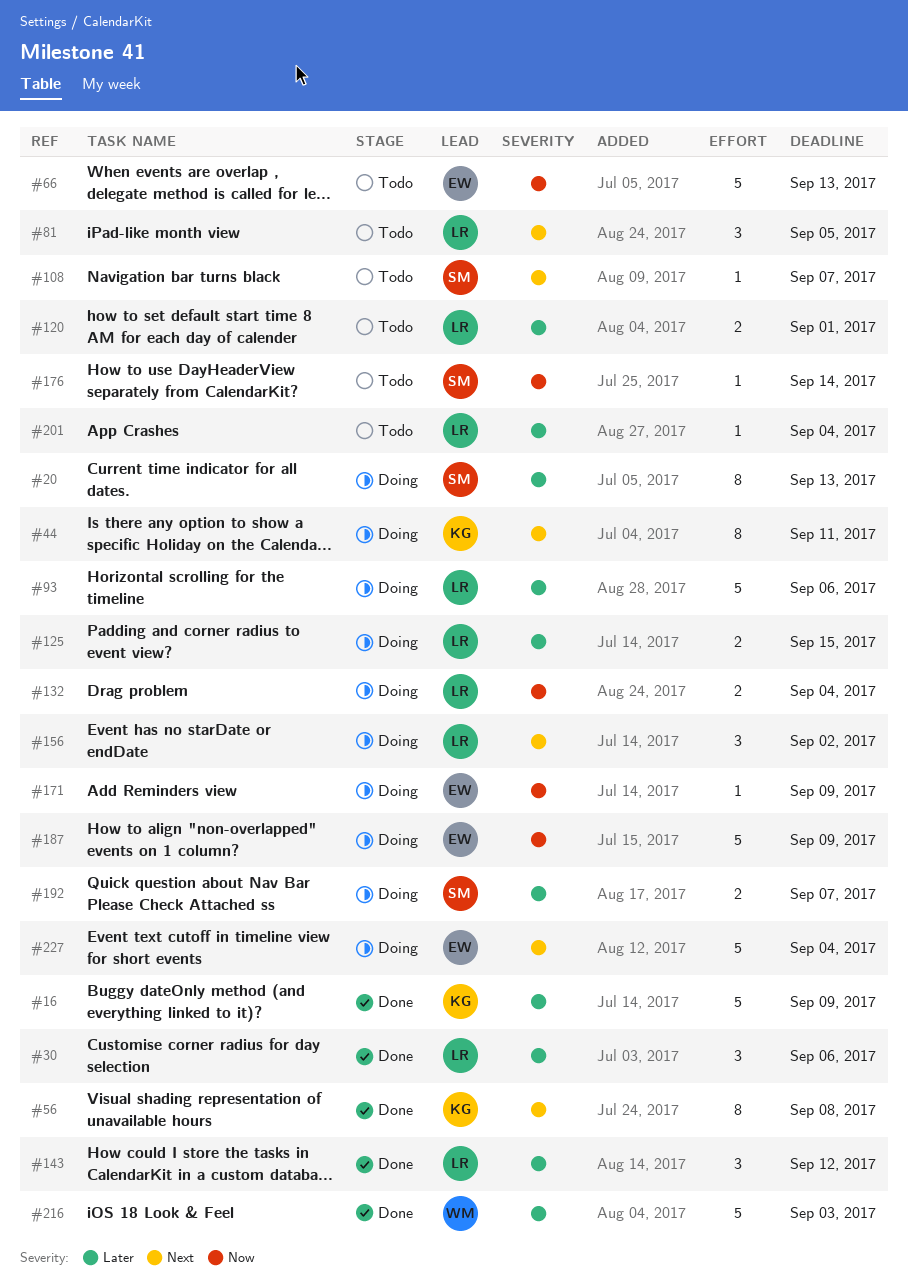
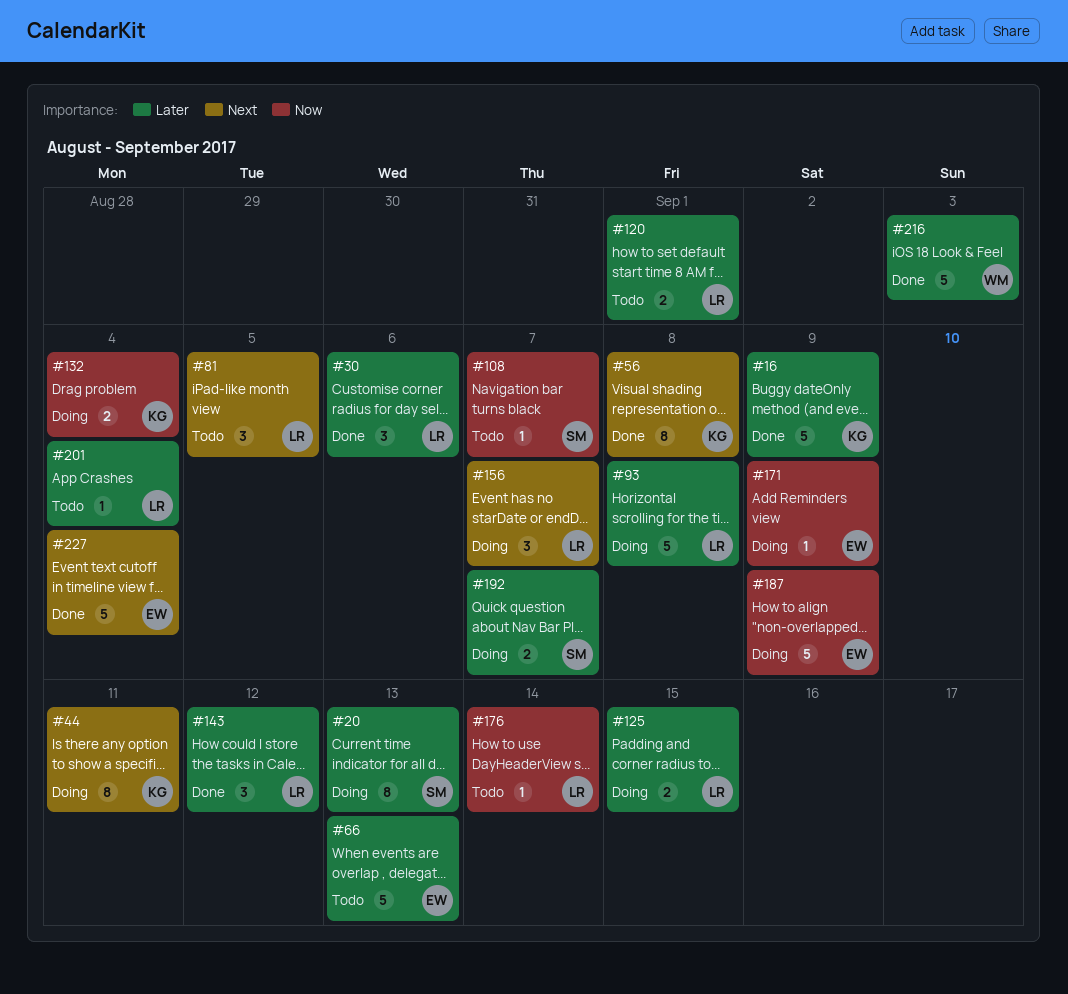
#66, priority: Now -> Later
#93, due: Sep 6 -> Sep 8
#108, priority: Next -> Now
#132, owner: LR -> KG
#156, due: Sep 2 -> Sep 7
#176, owner: SM -> LR
#227, status: Doing -> Done

